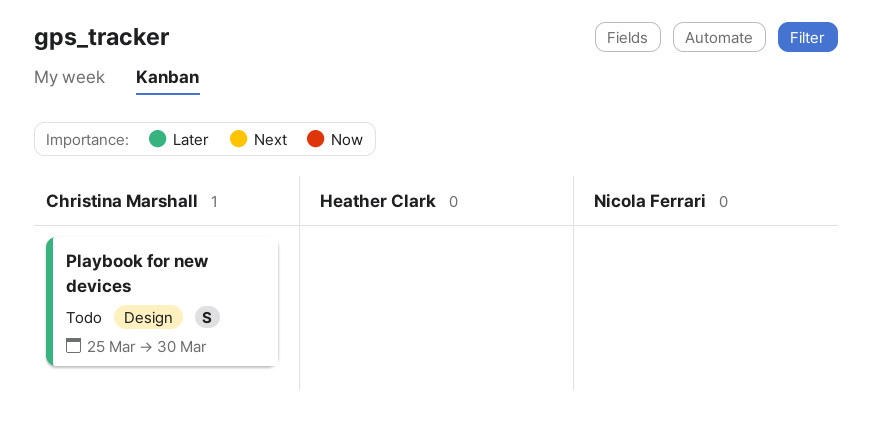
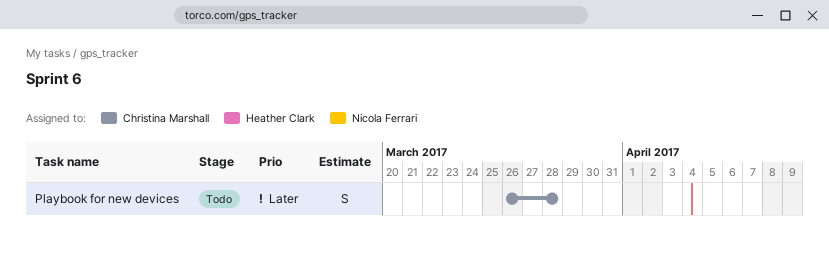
Playbook for new devices, start: Mar 25 -> Mar 26
Playbook for new devices, due: Mar 30 -> Mar 28

